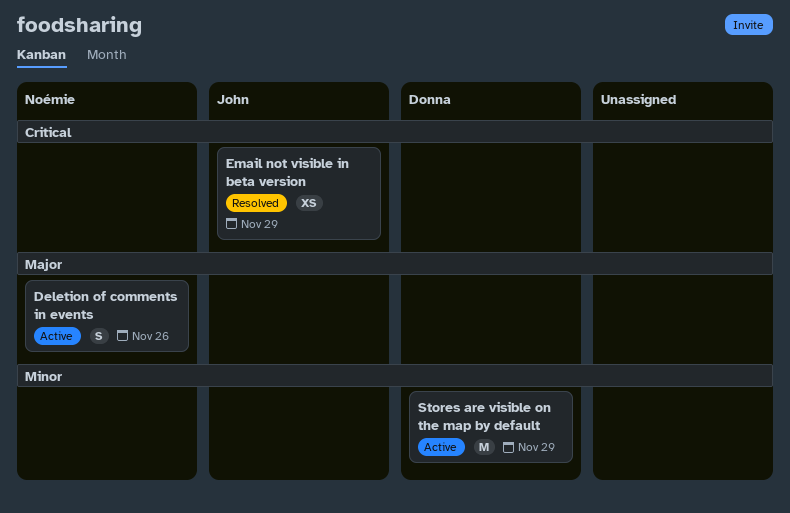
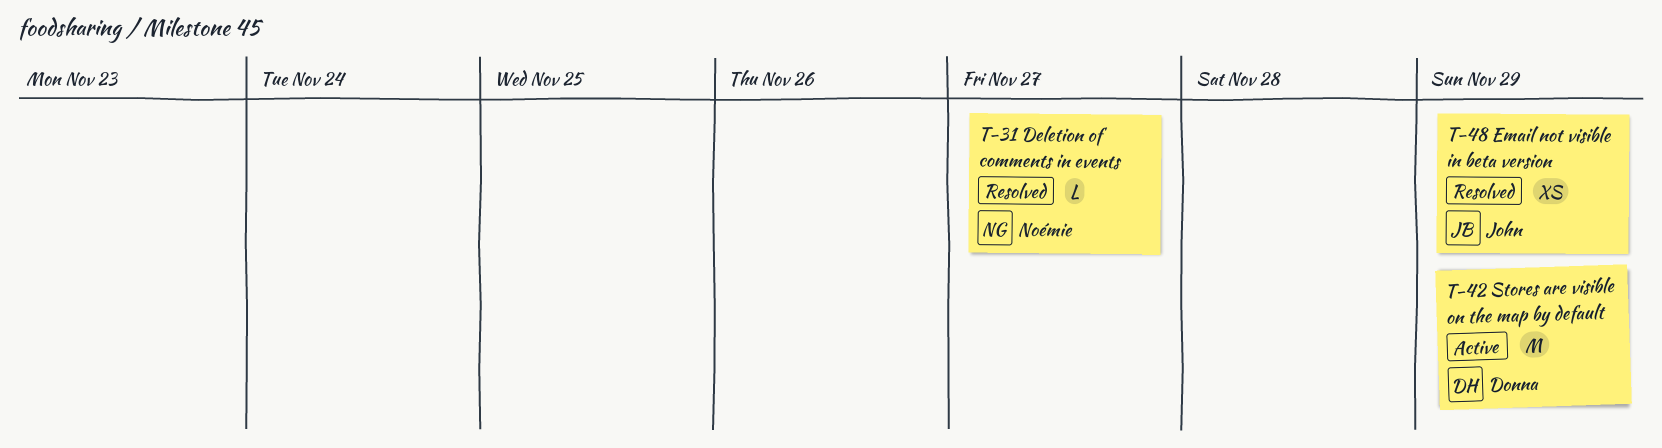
Deletion of comments in events, status: Active -> Resolved
Deletion of comments in events, estimate: S -> L
Deletion of comments in events, due: Nov 26 -> Nov 27

